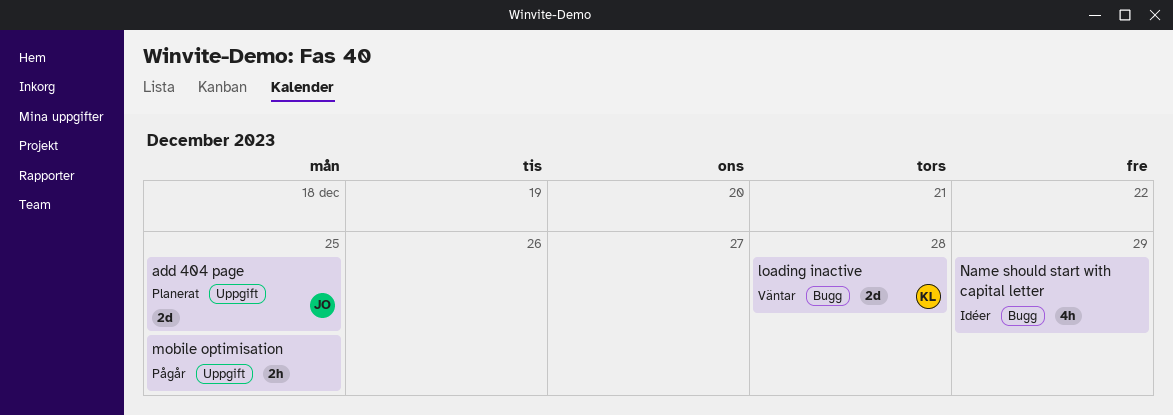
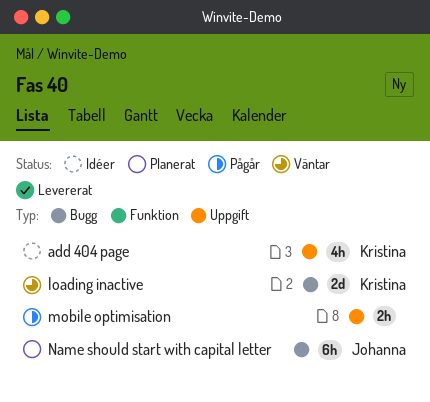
add 404 page, status: Planerat -> Idéer
add 404 page, owner: Johanna -> Kristina
add 404 page, estimate: 2d -> 4h
Name should start with capital letter, status: Idéer -> Planerat
Name should start with capital letter, owner: none -> Johanna
Name should start with capital letter, estimate: 4h -> 6h

